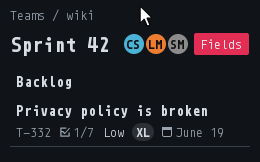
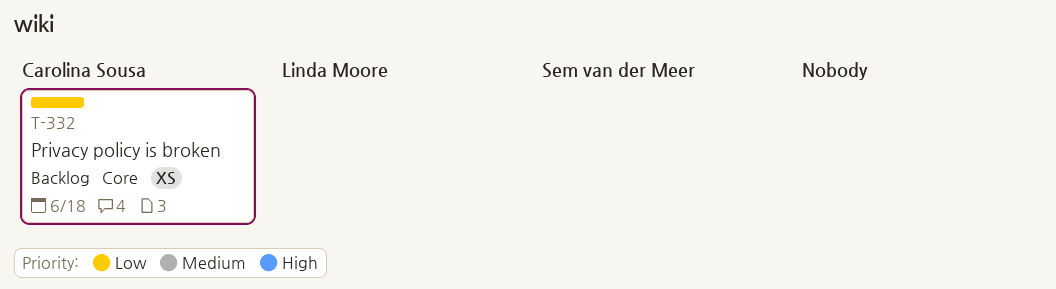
T-332, estimate: XL -> XS
T-332, due: Jun 19 -> Jun 18

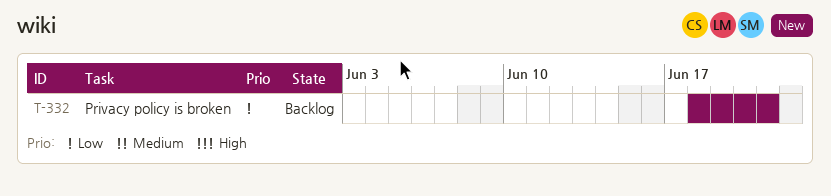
T-332, due: Jun 18 -> Jun 21

